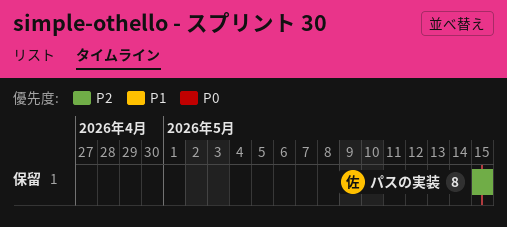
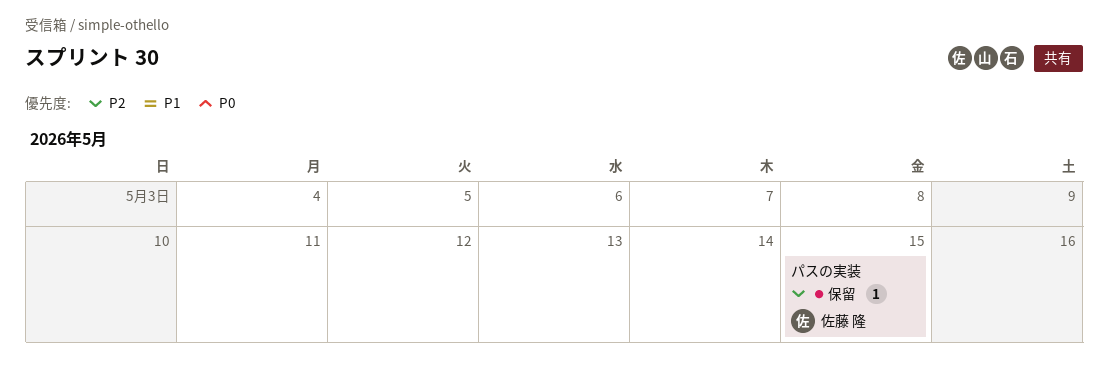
パスの実装, estimate: 8 -> 1

